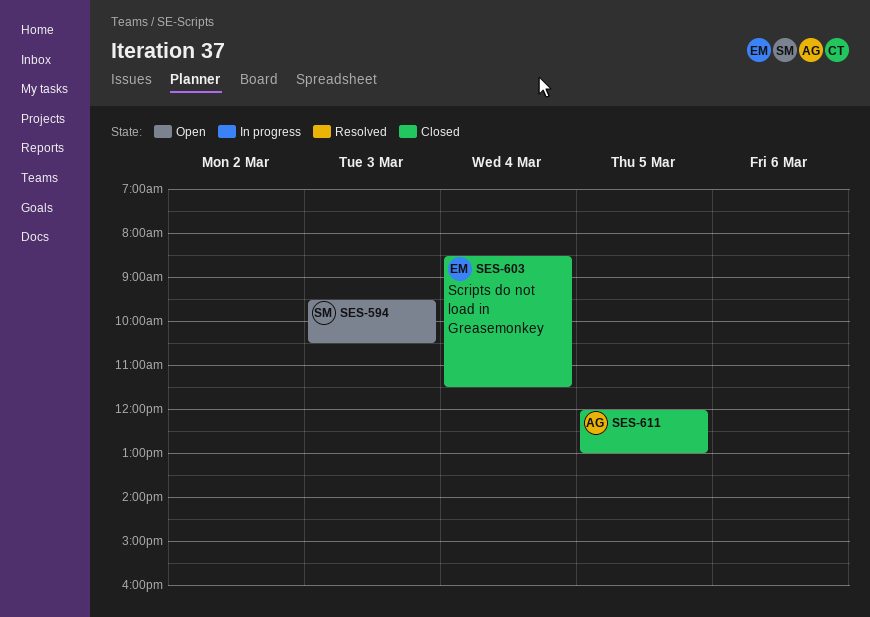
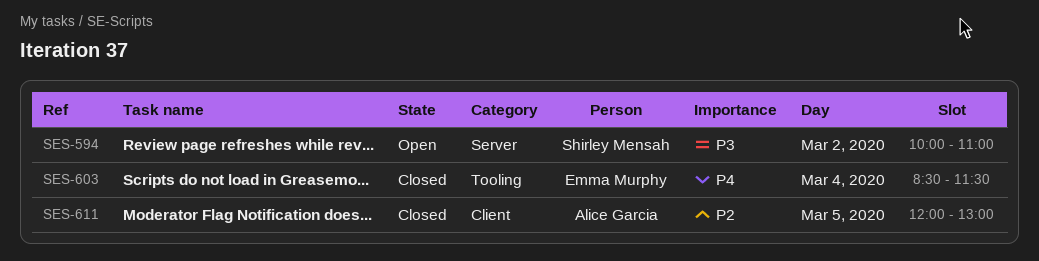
SES-594, day: Mar 3 -> Mar 2
SES-594, begins: 09:30 -> 10:00
SES-594, ends: 10:30 -> 11:00

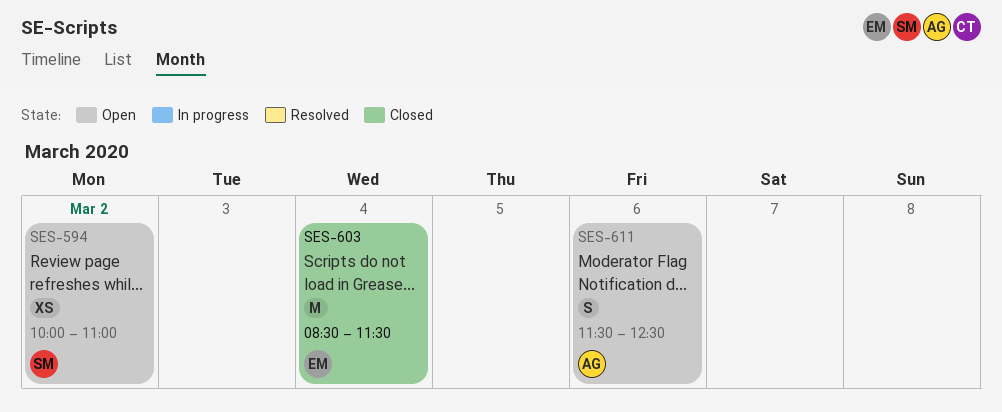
SES-611, status: Closed -> Open
SES-611, day: Mar 5 -> Mar 6
SES-611, begins: 12:00 -> 11:30
SES-611, ends: 13:00 -> 12:30

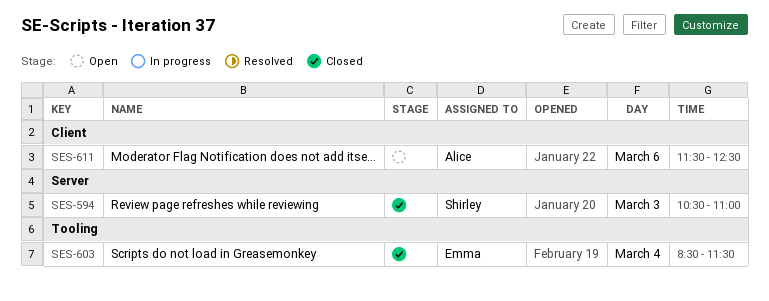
SES-594, status: Open -> Closed
SES-594, day: Mar 2 -> Mar 3
SES-594, begins: 10:00 -> 10:30

